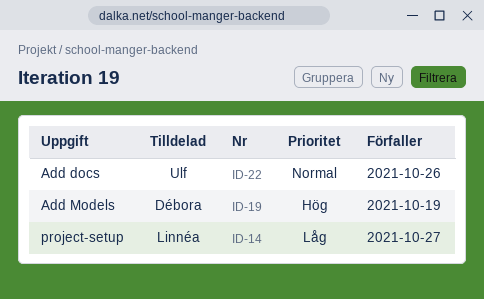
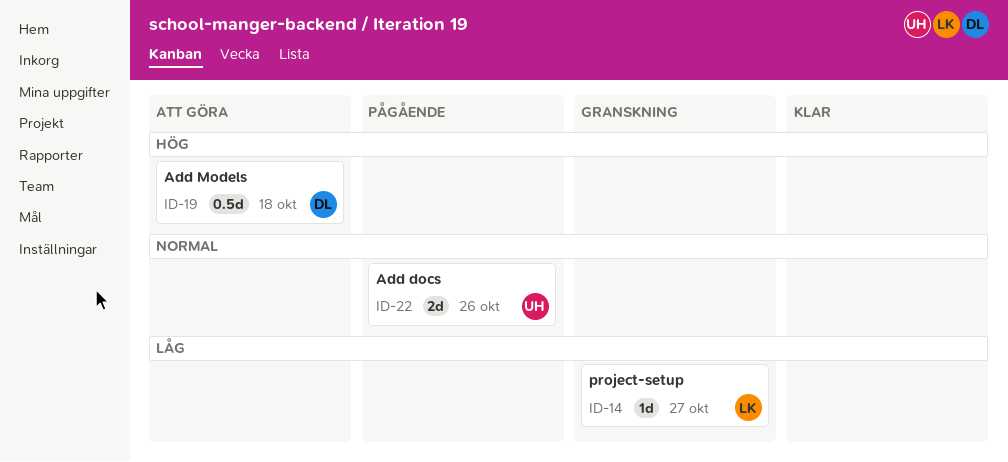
ID-19, due: Oct 19 -> Oct 18

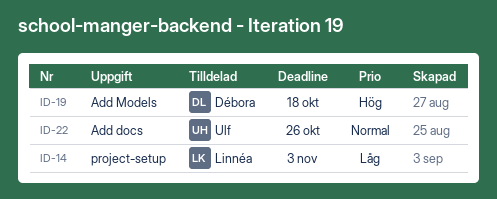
ID-14, due: Oct 27 -> Nov 3

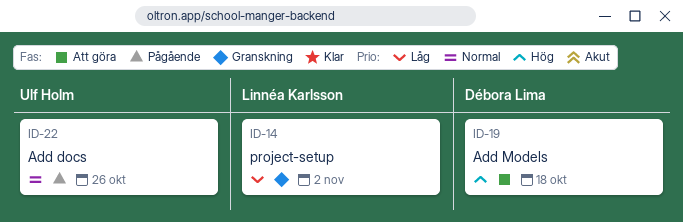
ID-14, due: Nov 3 -> Nov 2

